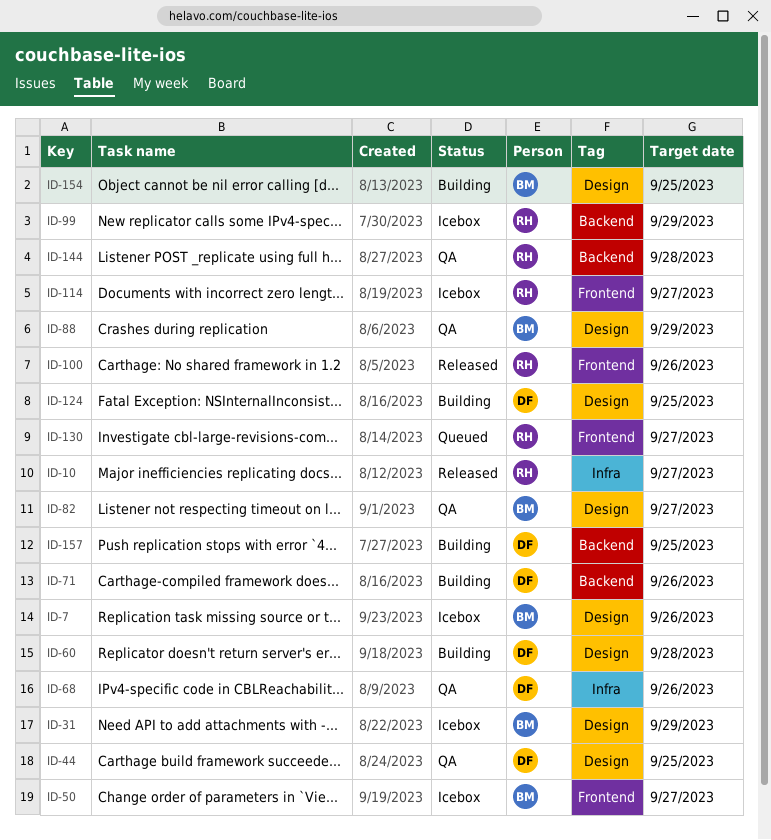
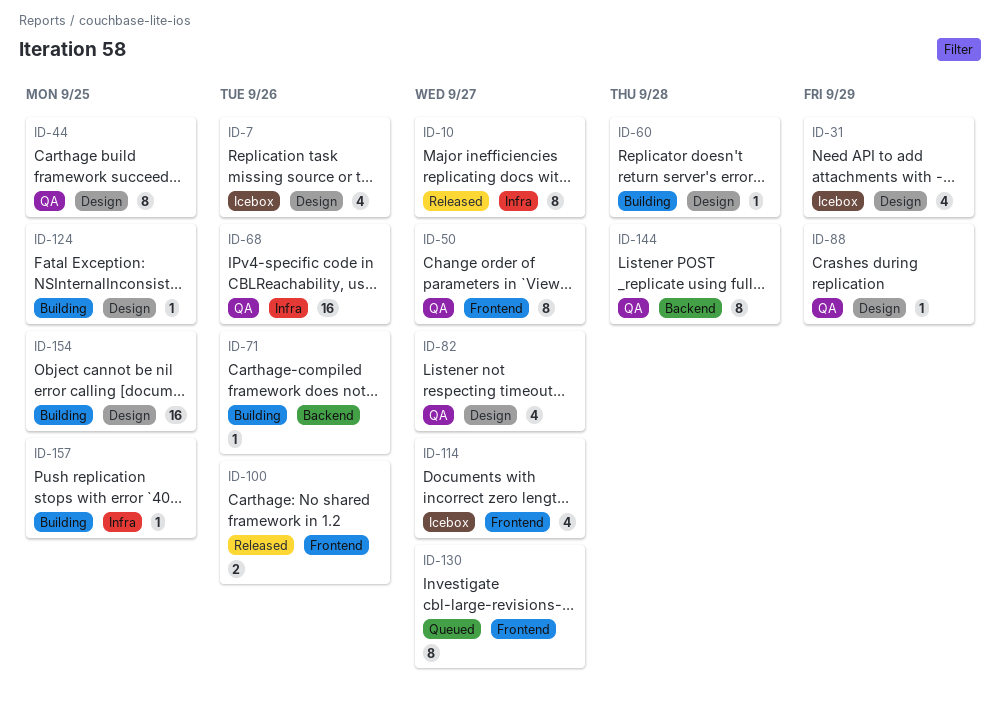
ID-50, status: Icebox -> QA
ID-99: present -> none
ID-157, label: Backend -> Infra

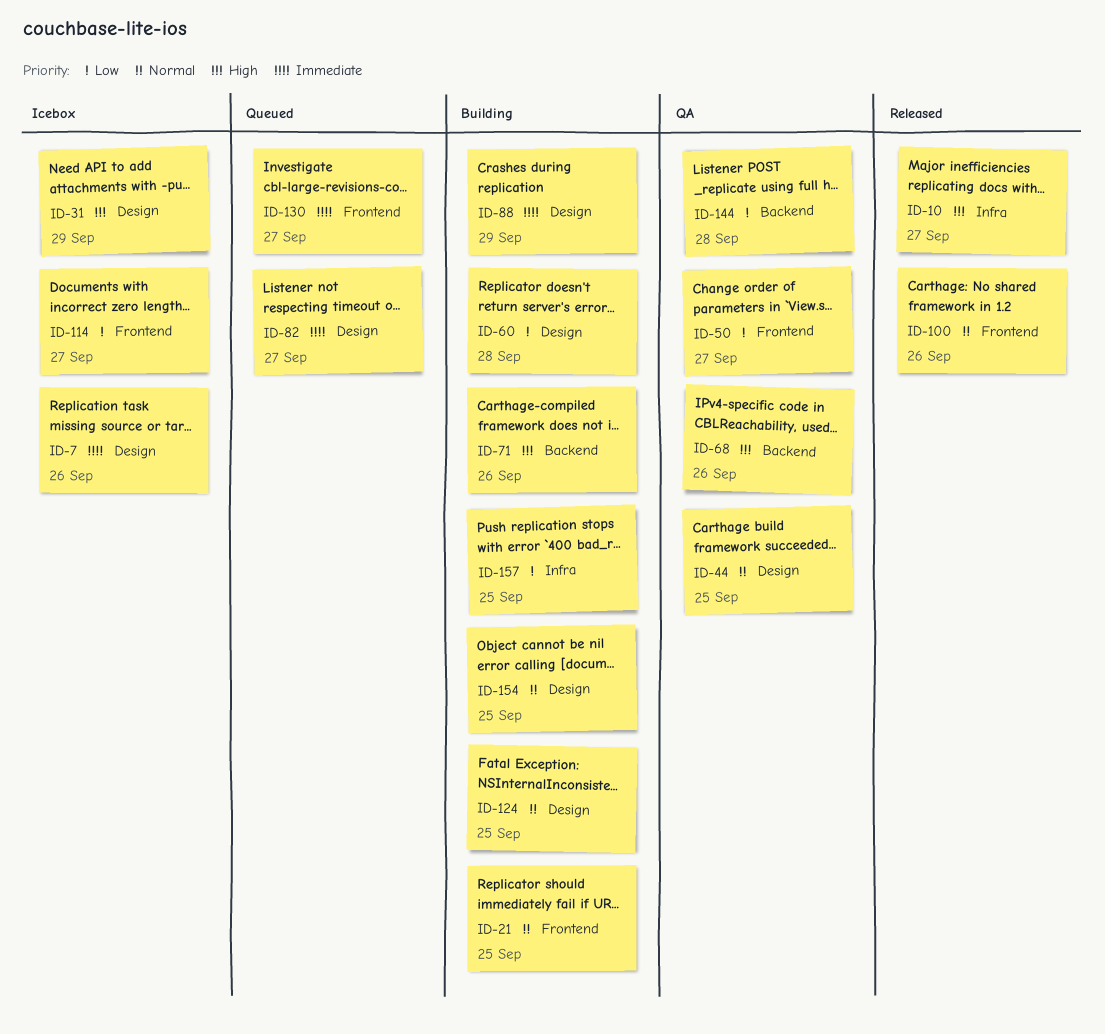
ID-21: none -> present
ID-68, label: Infra -> Backend
ID-82, status: QA -> Queued
ID-88, status: QA -> Building

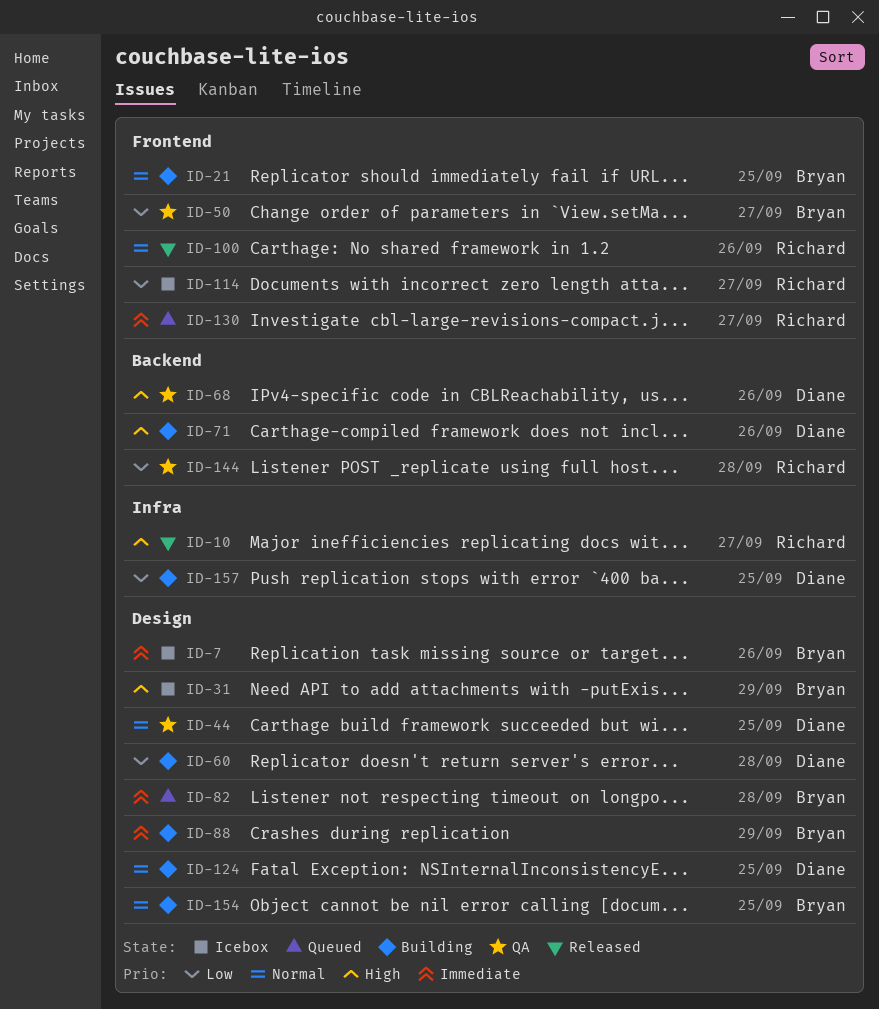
ID-82, due: Sep 27 -> Sep 28

